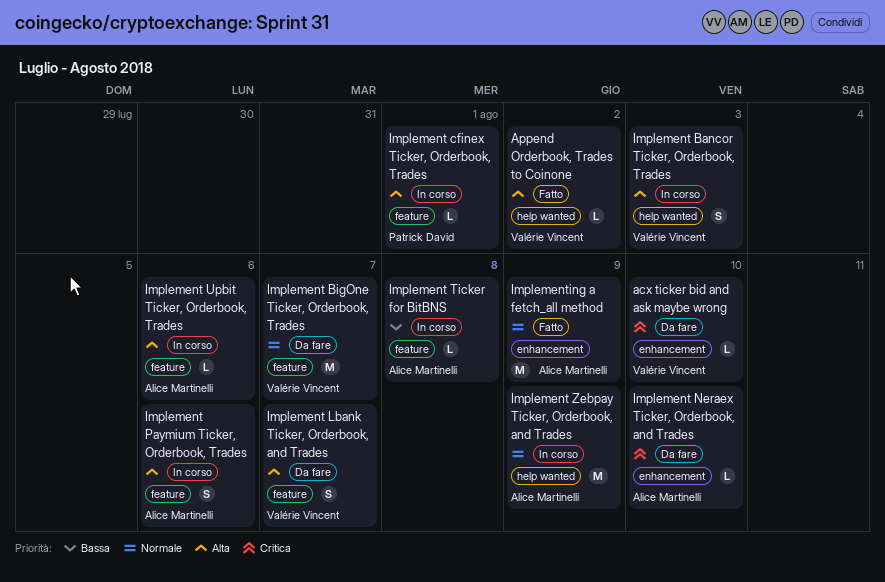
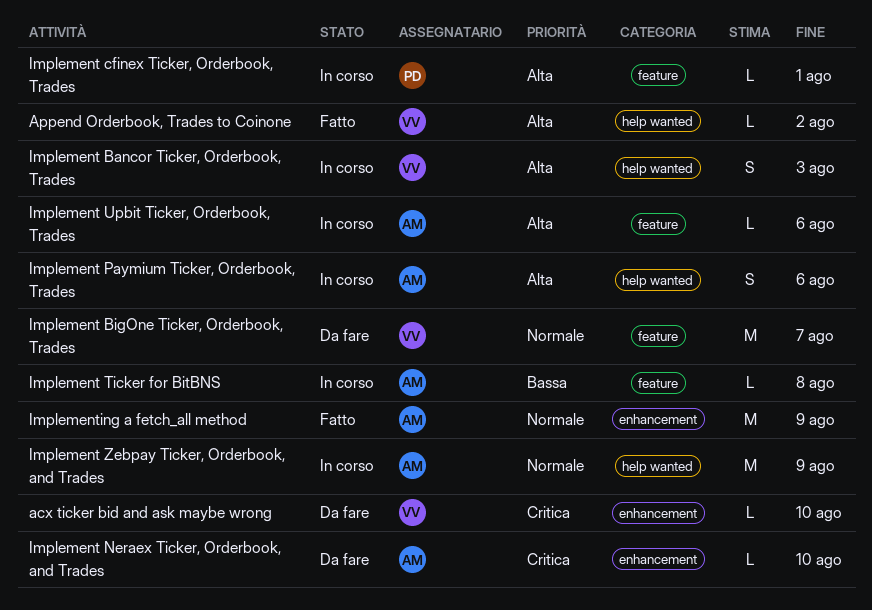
Implement Lbank Ticker, Orderbook, and Trades: present -> none
Implement Paymium Ticker, Orderbook, Trades, label: feature -> help wanted

